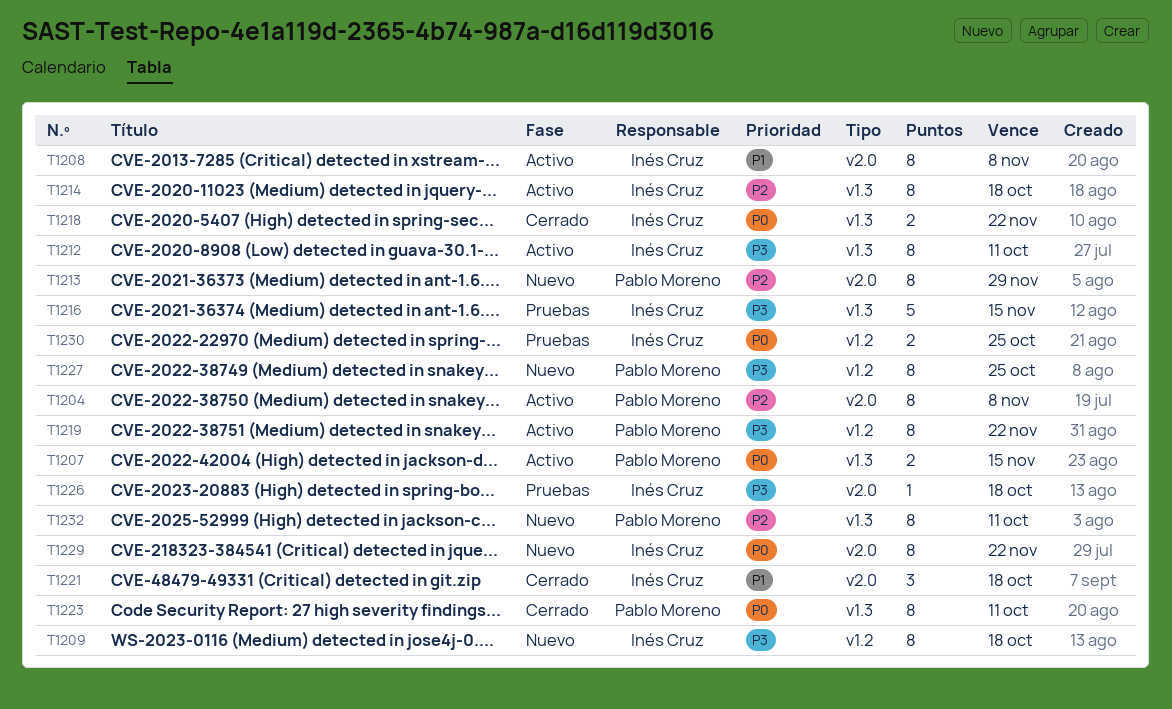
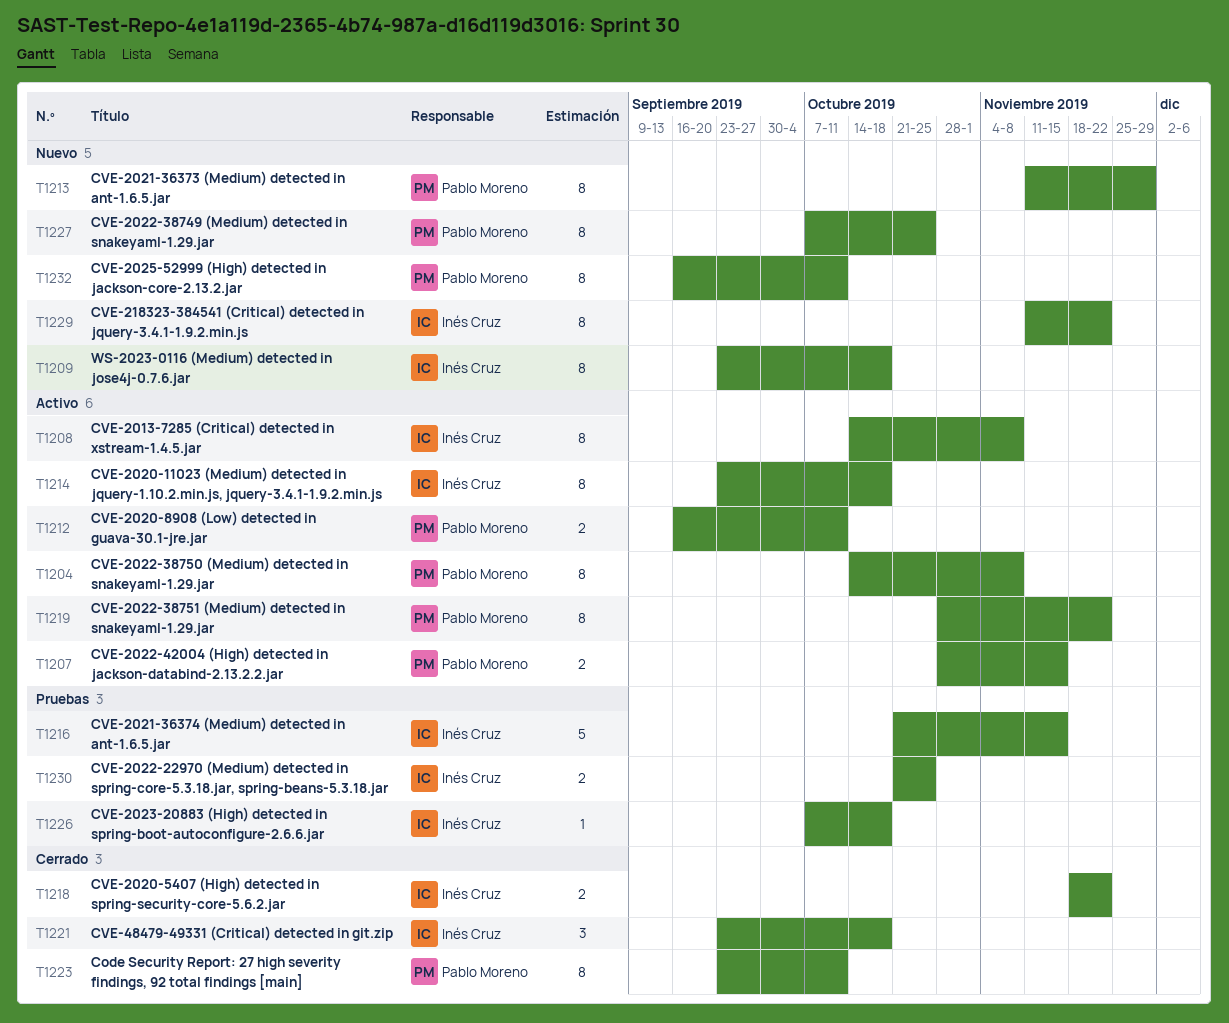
T1212, owner: Inés Cruz -> Pablo Moreno
T1212, estimate: 8 -> 2

